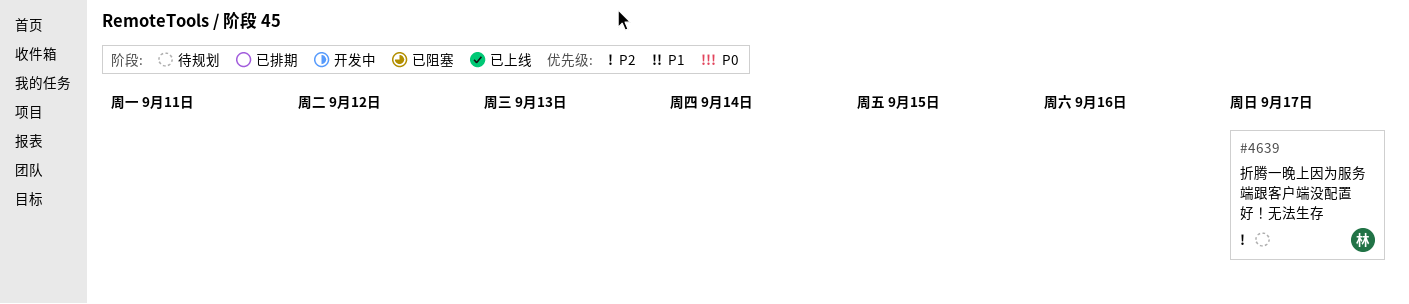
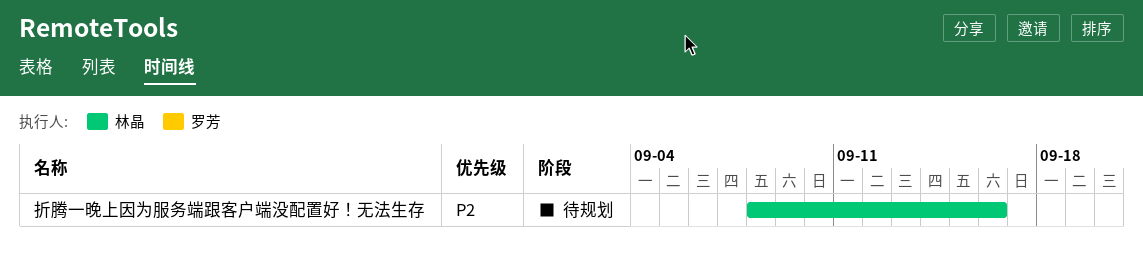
折腾一晚上因为服务端跟客户端没配置好！无法生存, due: Sep 17 -> Sep 16

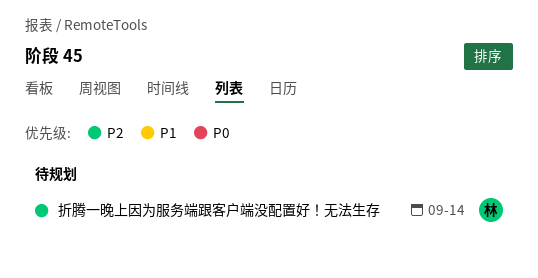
折腾一晚上因为服务端跟客户端没配置好！无法生存, due: Sep 16 -> Sep 14

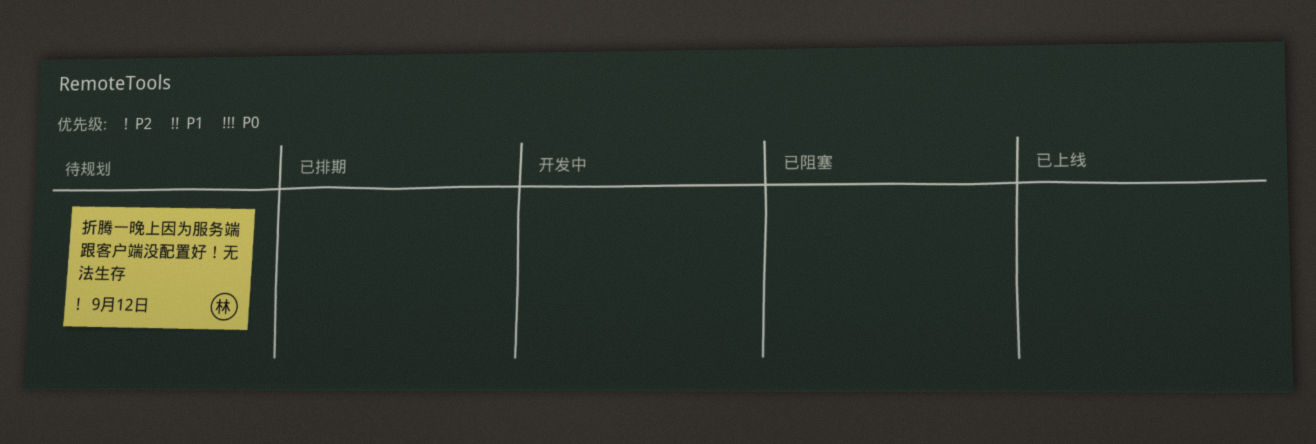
折腾一晚上因为服务端跟客户端没配置好！无法生存, due: Sep 14 -> Sep 12

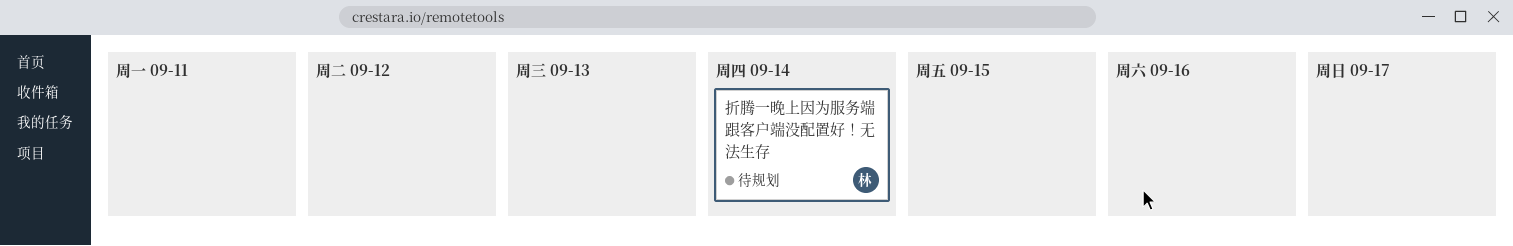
折腾一晚上因为服务端跟客户端没配置好！无法生存, due: Sep 12 -> Sep 14

